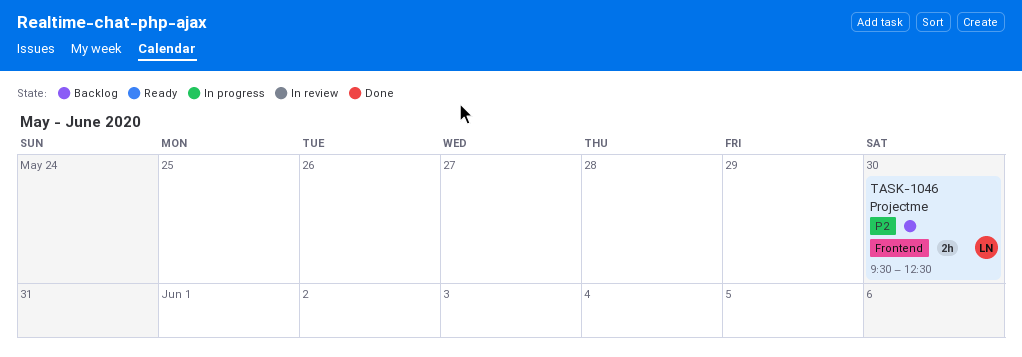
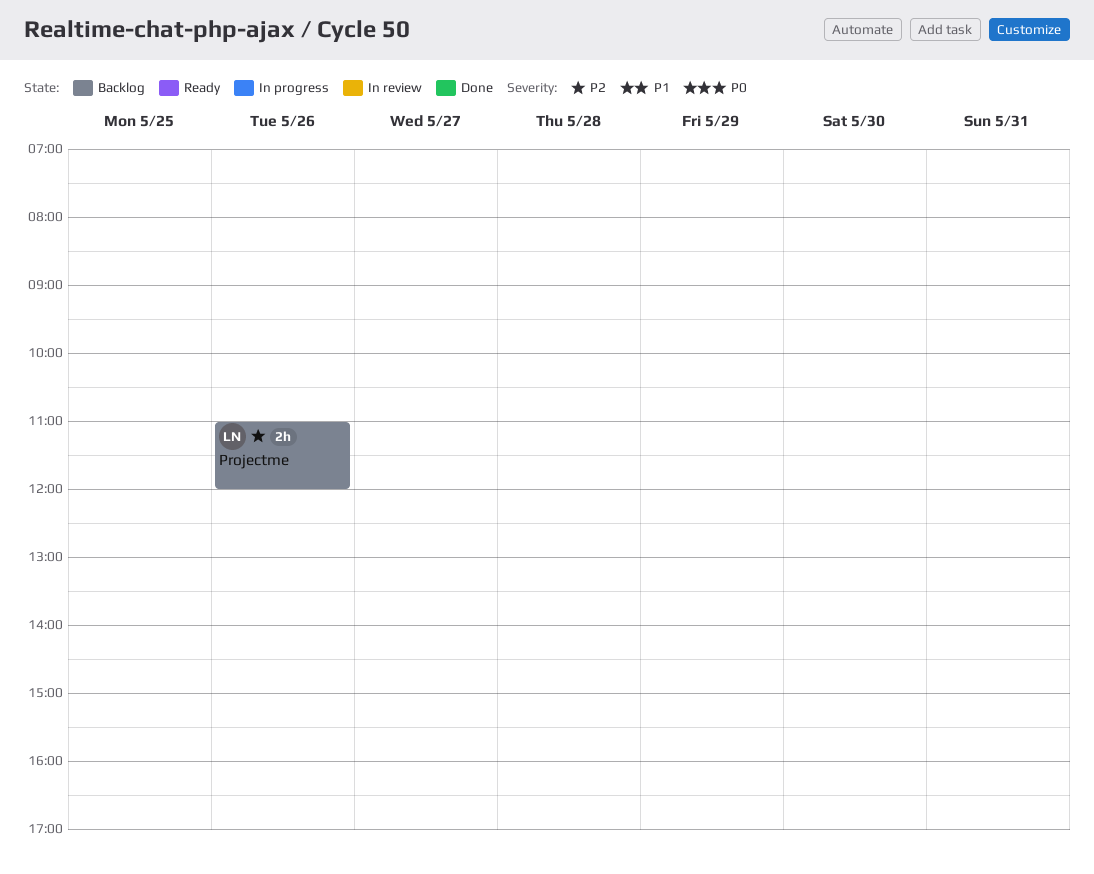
Projectme, day: May 30 -> May 26
Projectme, begins: 09:30 -> 11:00
Projectme, ends: 12:30 -> 12:00

